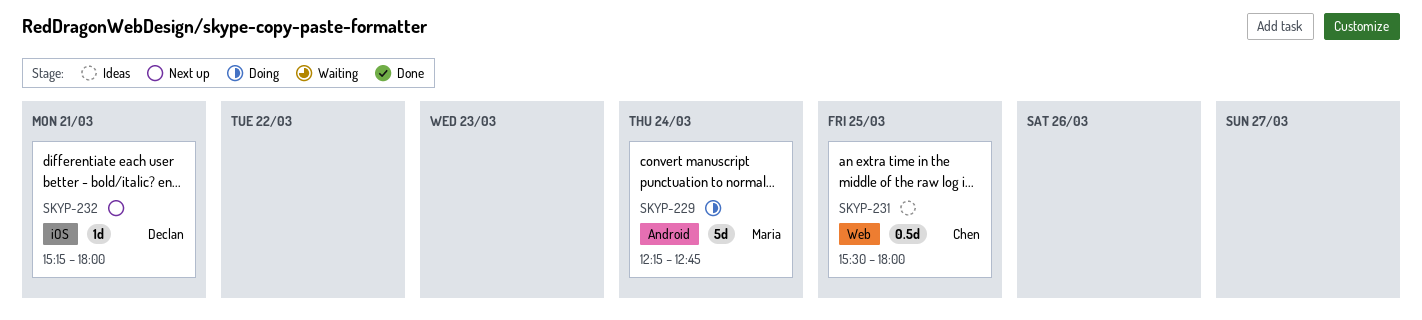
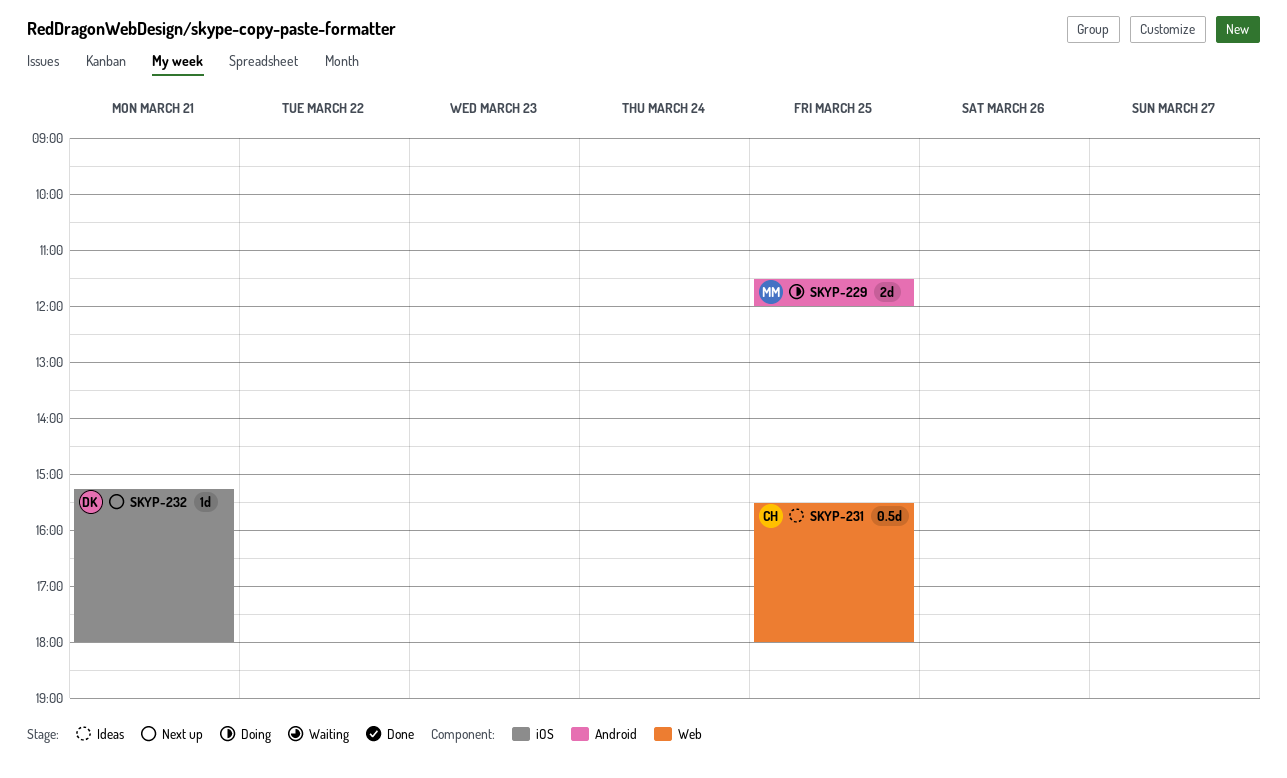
SKYP-229, estimate: 5d -> 2d
SKYP-229, day: Mar 24 -> Mar 25
SKYP-229, begins: 12:15 -> 11:30
SKYP-229, ends: 12:45 -> 12:00

